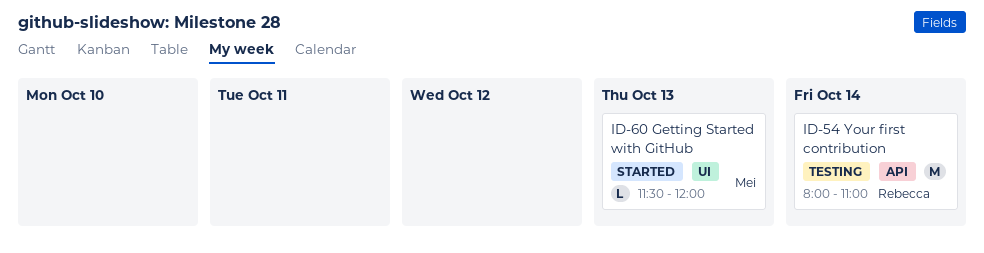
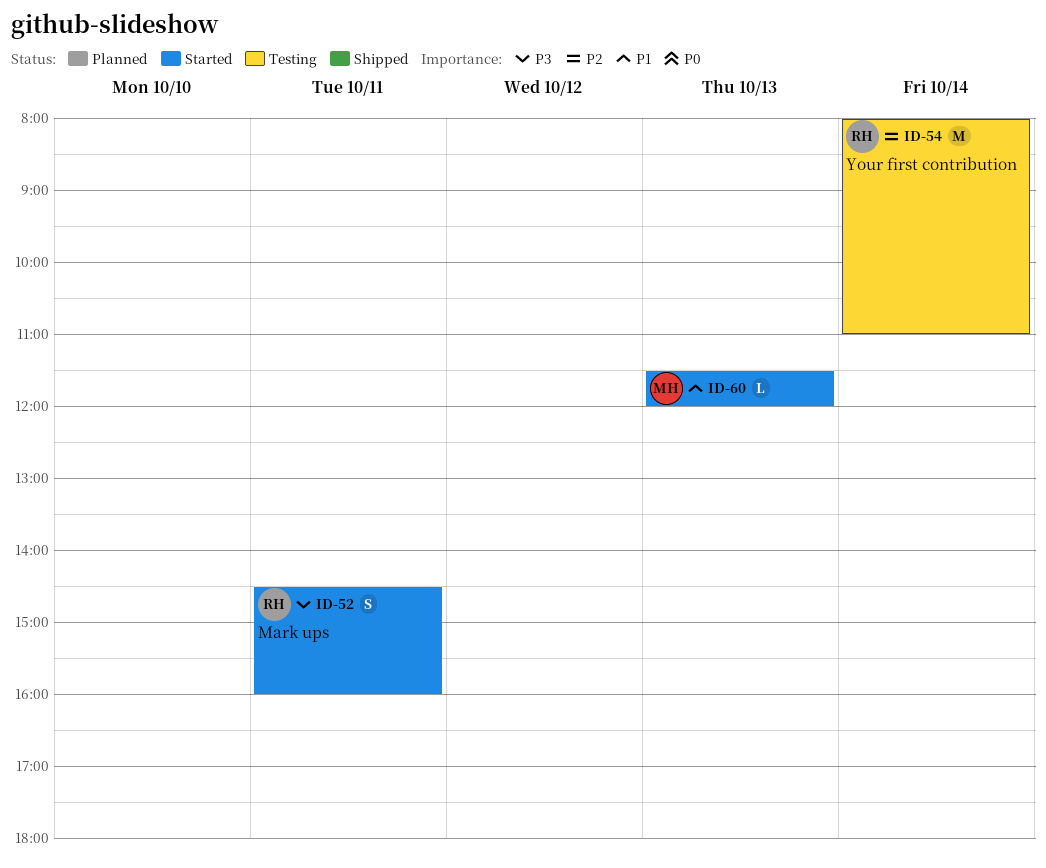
ID-52: none -> present

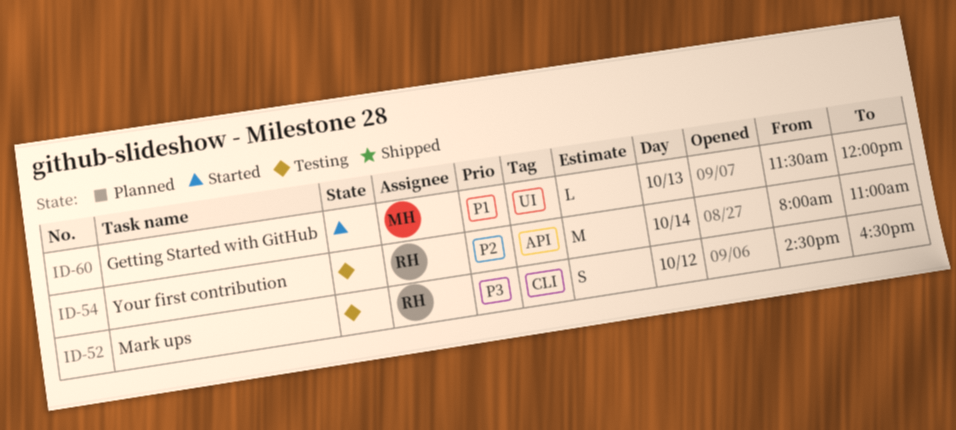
ID-52, status: Started -> Testing
ID-52, day: Oct 11 -> Oct 12
ID-52, ends: 16:00 -> 16:30

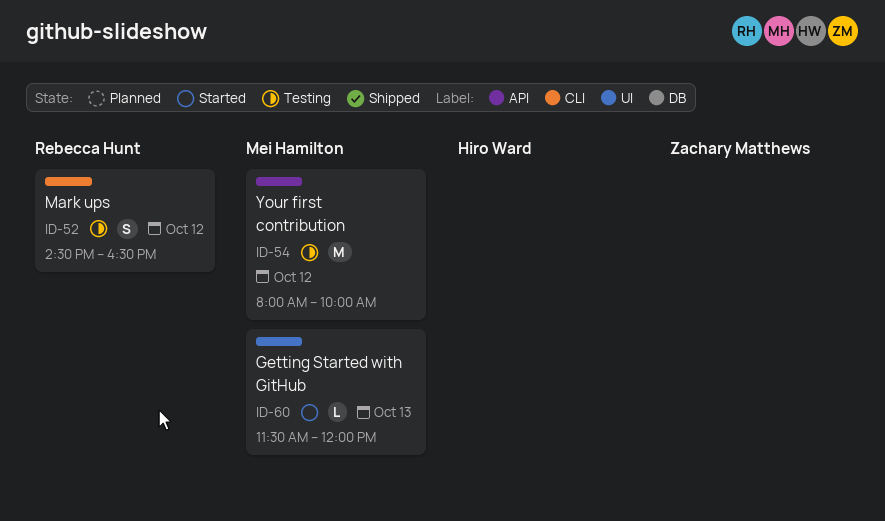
ID-54, owner: Rebecca Hunt -> Mei Hamilton
ID-54, day: Oct 14 -> Oct 12
ID-54, ends: 11:00 -> 10:00

